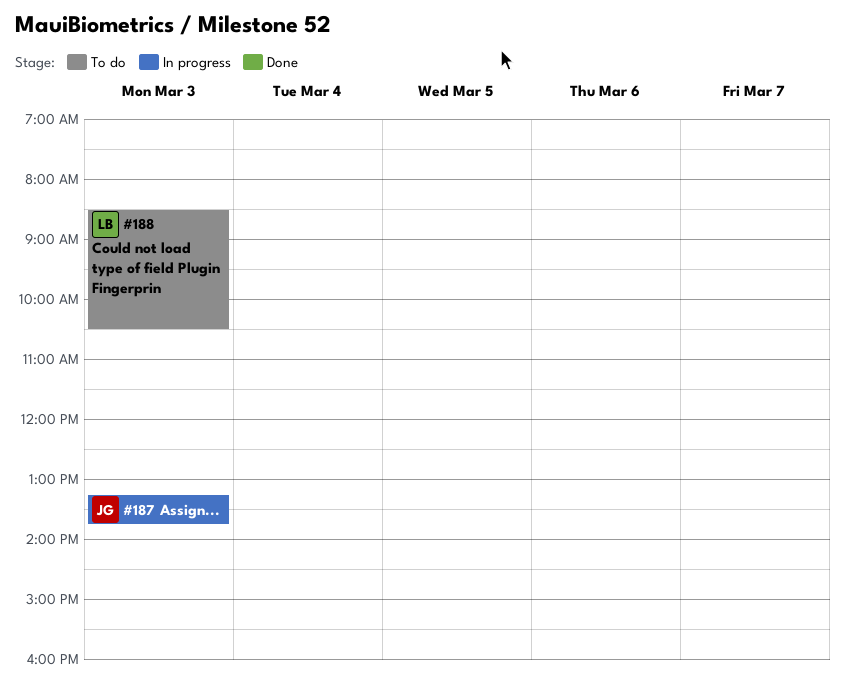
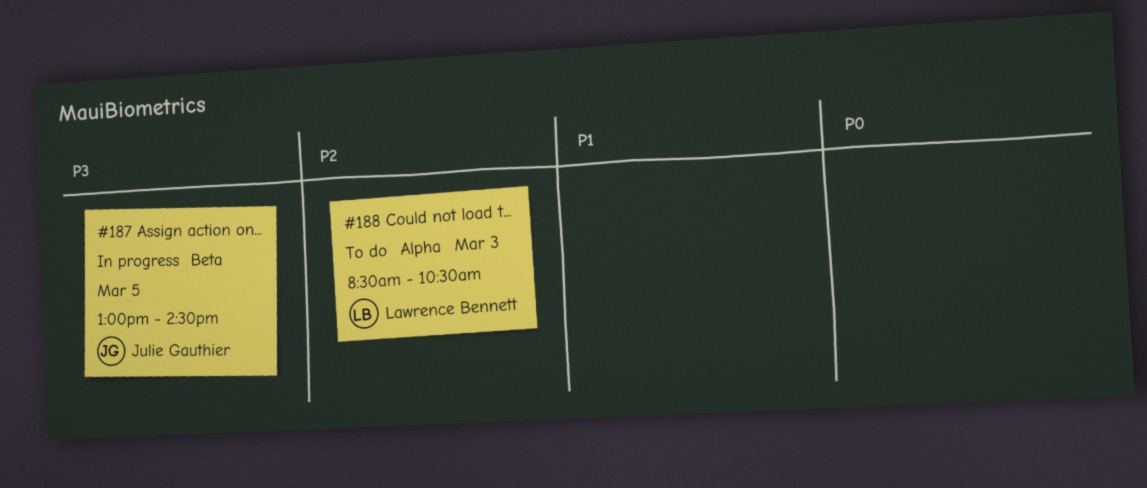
#187, day: Mar 3 -> Mar 5
#187, begins: 13:15 -> 13:00
#187, ends: 13:45 -> 14:30

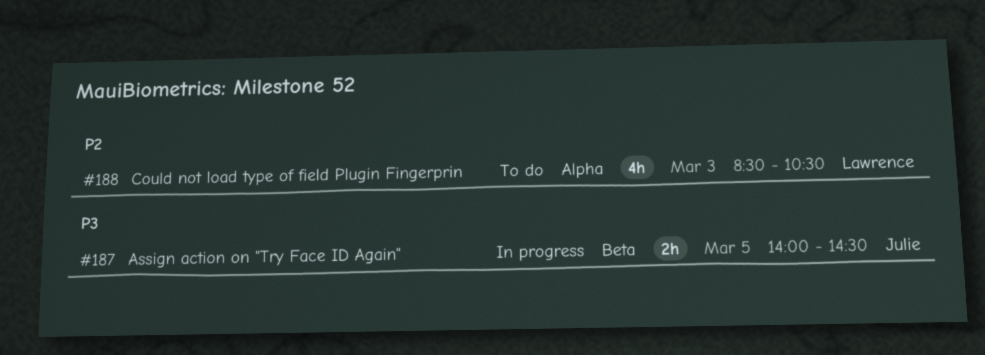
#187, begins: 13:00 -> 14:00

